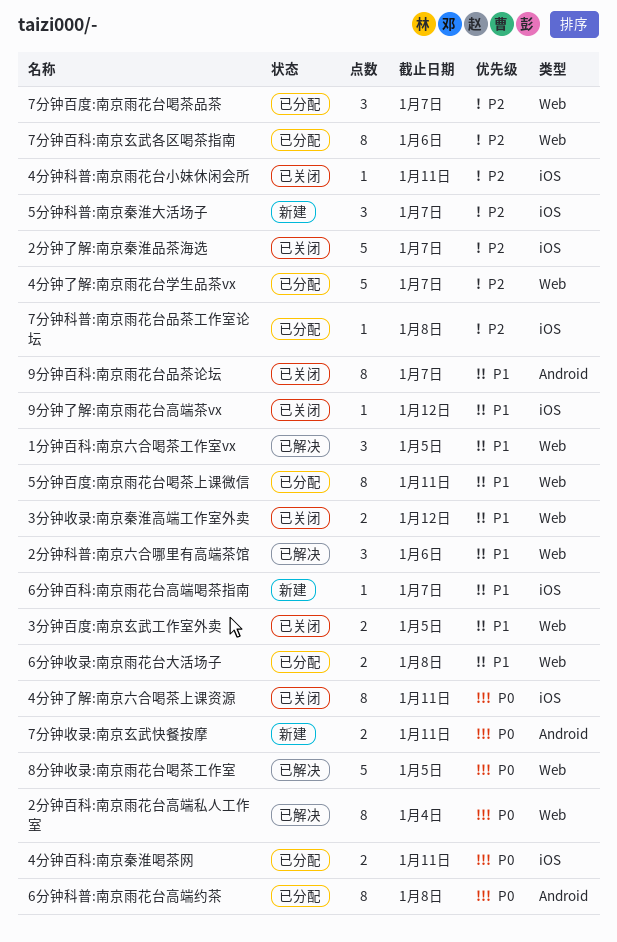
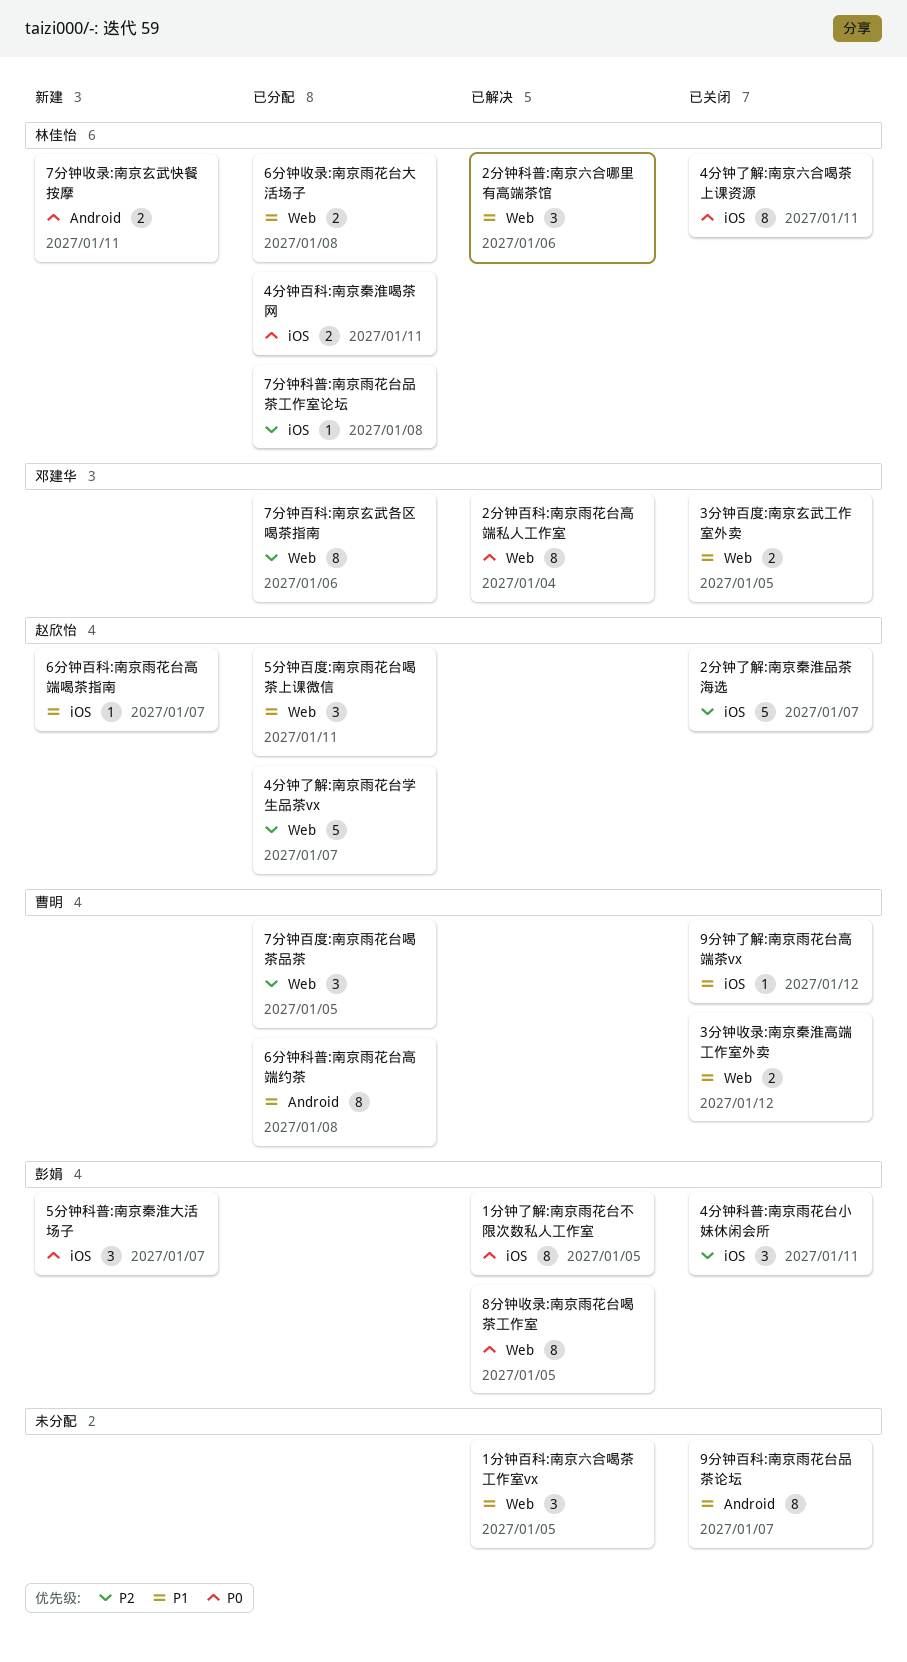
1分钟了解:南京雨花台不限次数私人工作室: none -> present
4分钟科普:南京雨花台小妹休闲会所, estimate: 1 -> 3
5分钟百度:南京雨花台喝茶上课微信, estimate: 8 -> 3
5分钟科普:南京秦淮大活场子, priority: P2 -> P0
6分钟科普:南京雨花台高端约茶, priority: P0 -> P1
7分钟百度:南京雨花台喝茶品茶, due: Jan 7 -> Jan 5
8分钟收录:南京雨花台喝茶工作室, estimate: 5 -> 8

